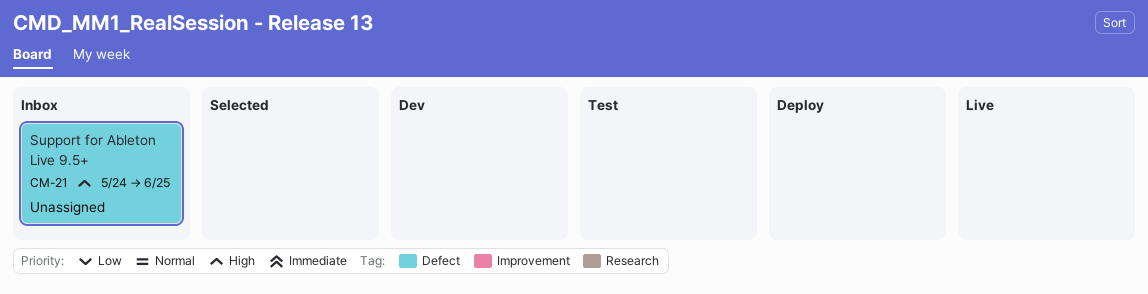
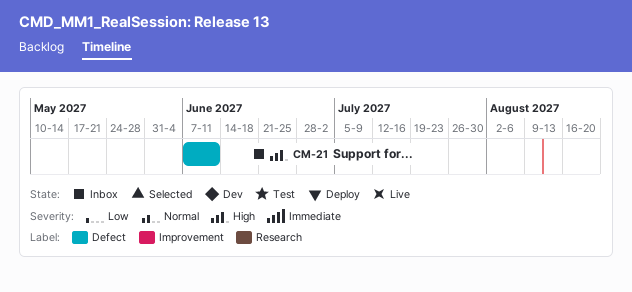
CM-21, start: May 24 -> Jun 7
CM-21, due: Jun 25 -> Jun 11

